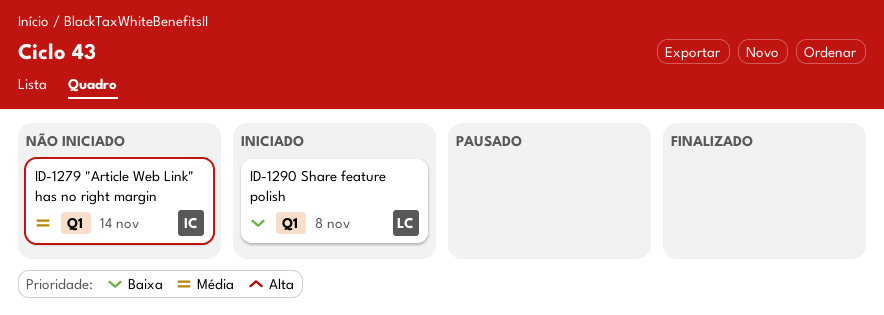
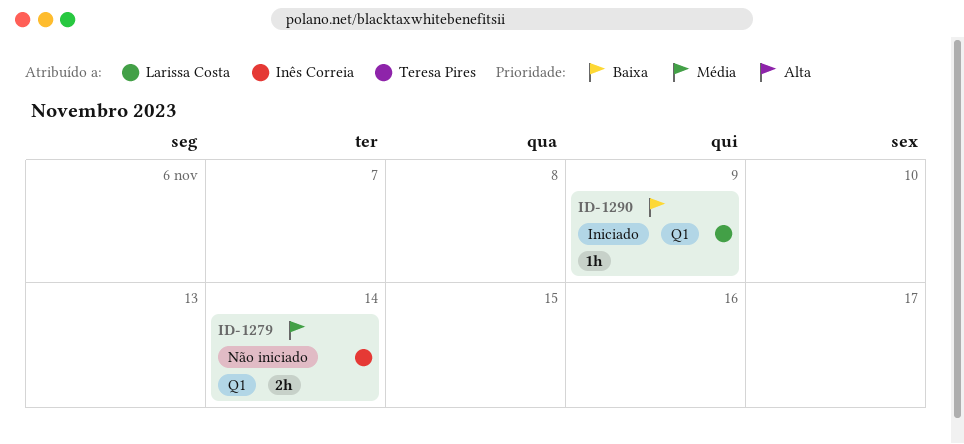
ID-1290, due: Nov 8 -> Nov 9

